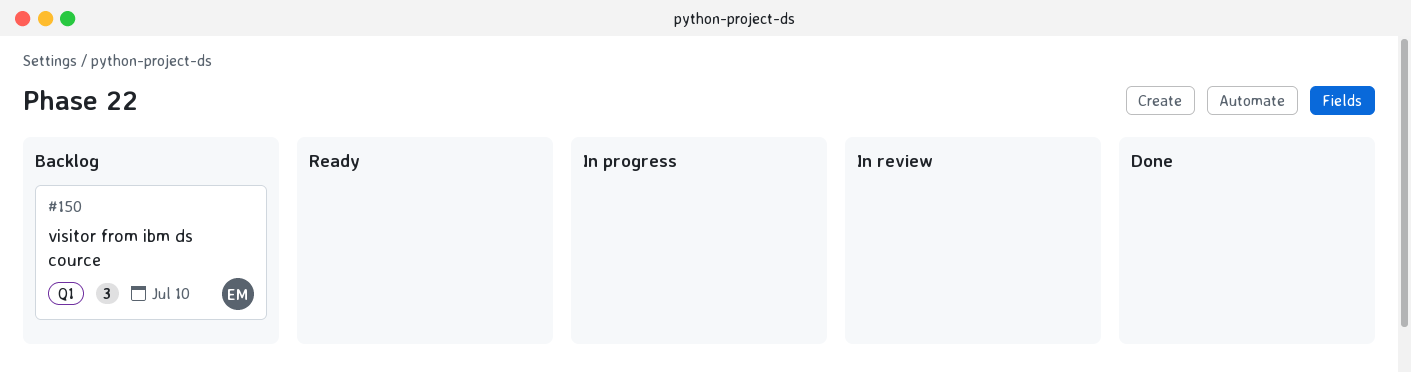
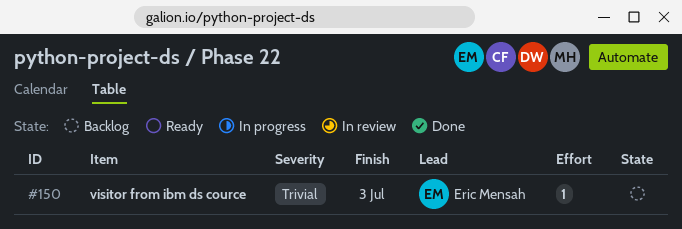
#150, estimate: 3 -> 1
#150, due: Jul 10 -> Jul 3

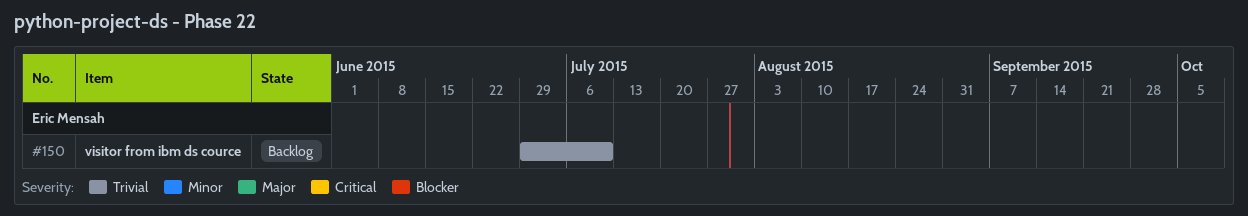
#150, due: Jul 3 -> Jul 10

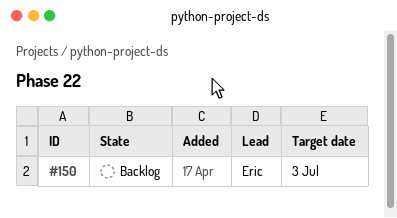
#150, due: Jul 10 -> Jul 3

